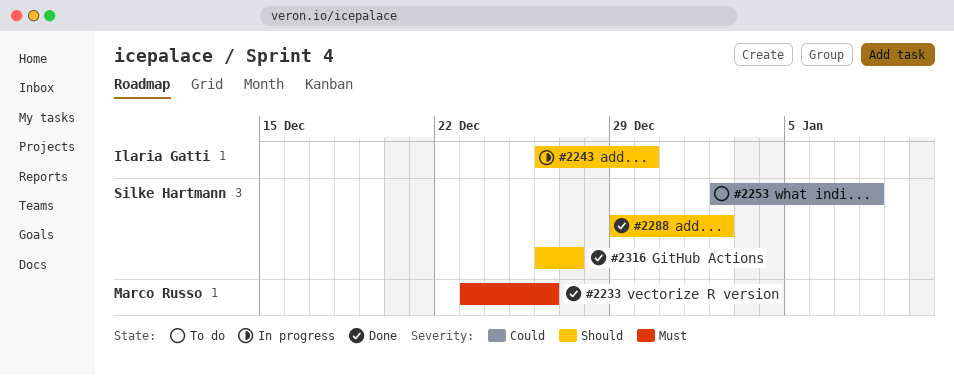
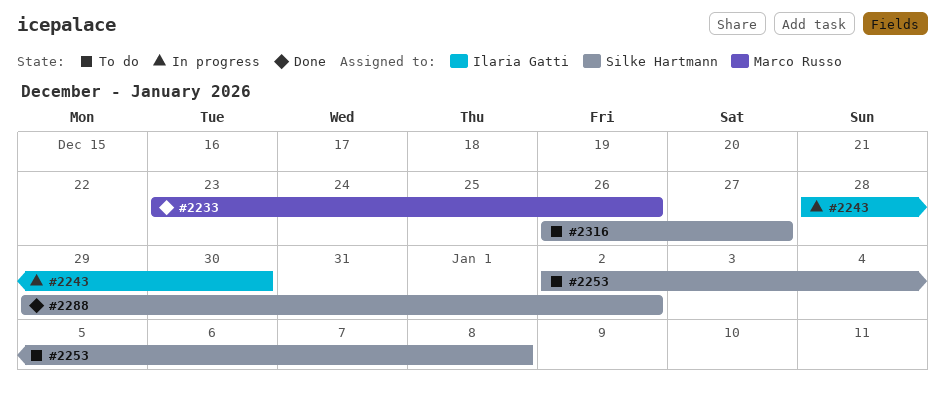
#2243, start: Dec 26 -> Dec 28
#2316, status: Done -> To do

